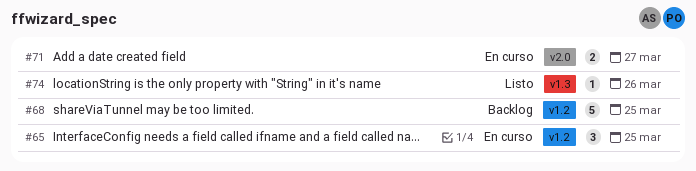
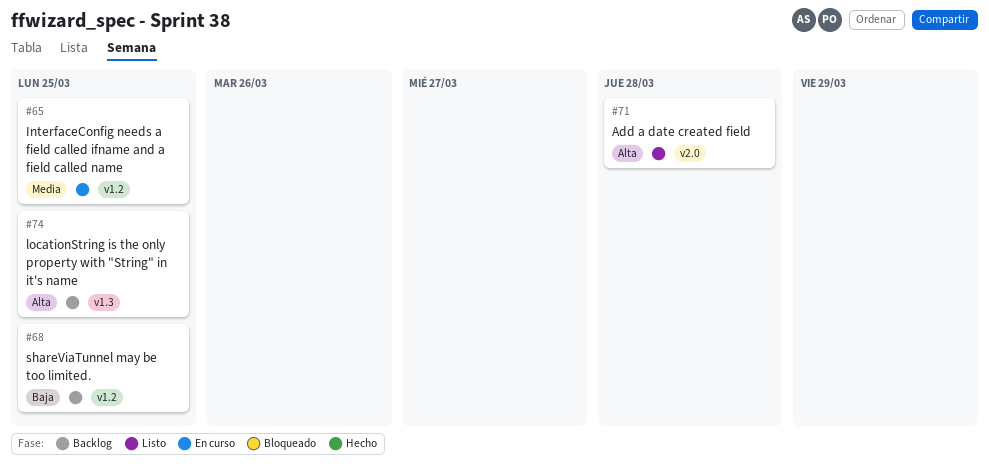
#71, status: En curso -> Listo
#71, due: Mar 27 -> Mar 28
#74, status: Listo -> Backlog
#74, due: Mar 26 -> Mar 25

